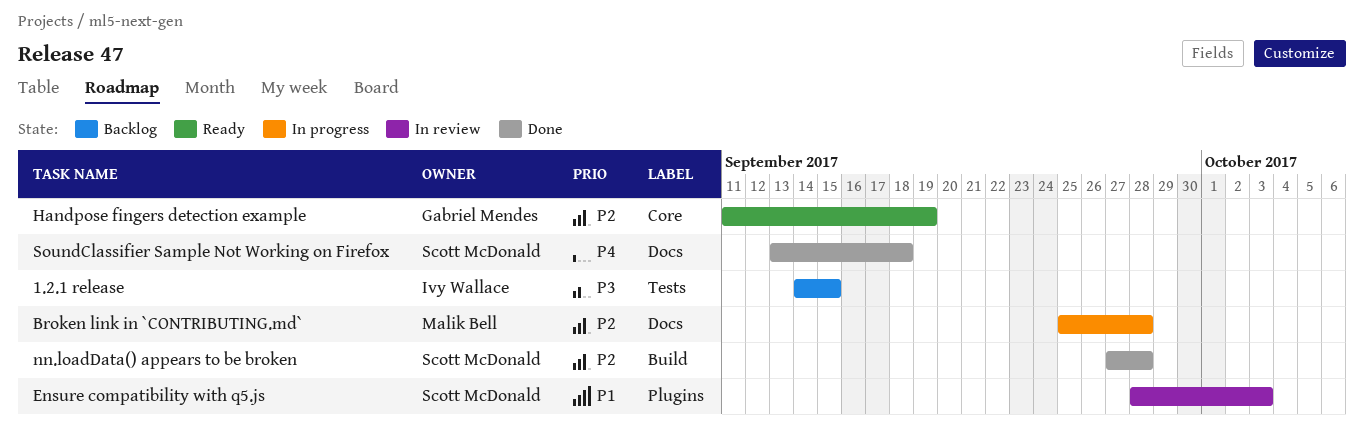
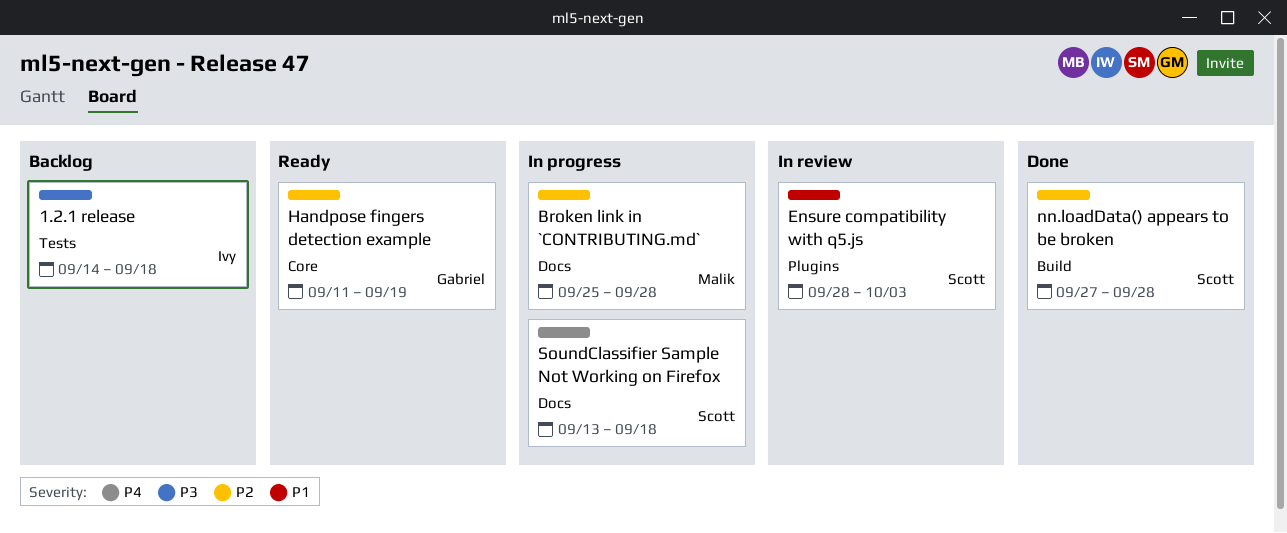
1.2.1 release, due: Sep 15 -> Sep 18
SoundClassifier Sample Not Working on Firefox, status: Done -> In progress

